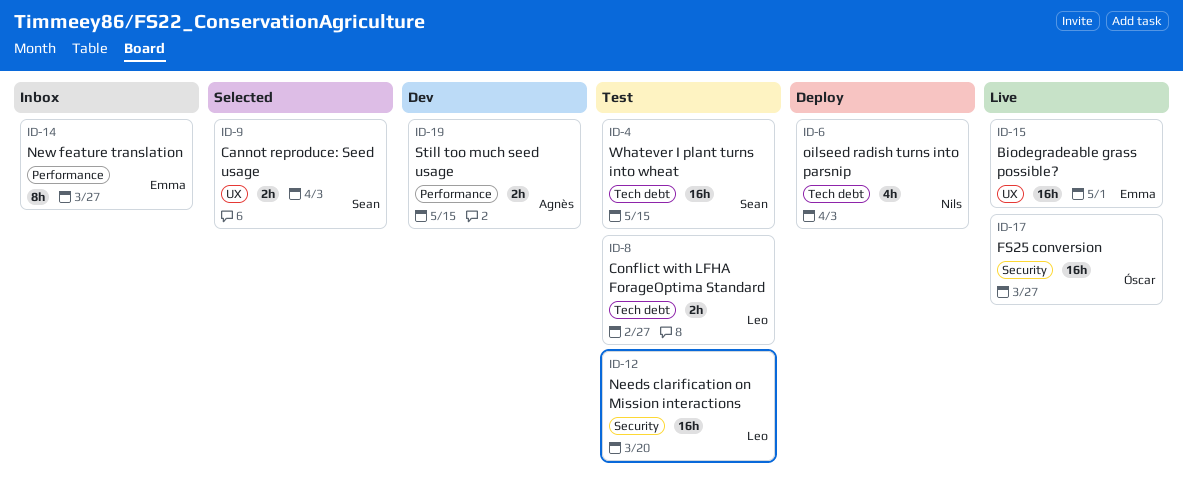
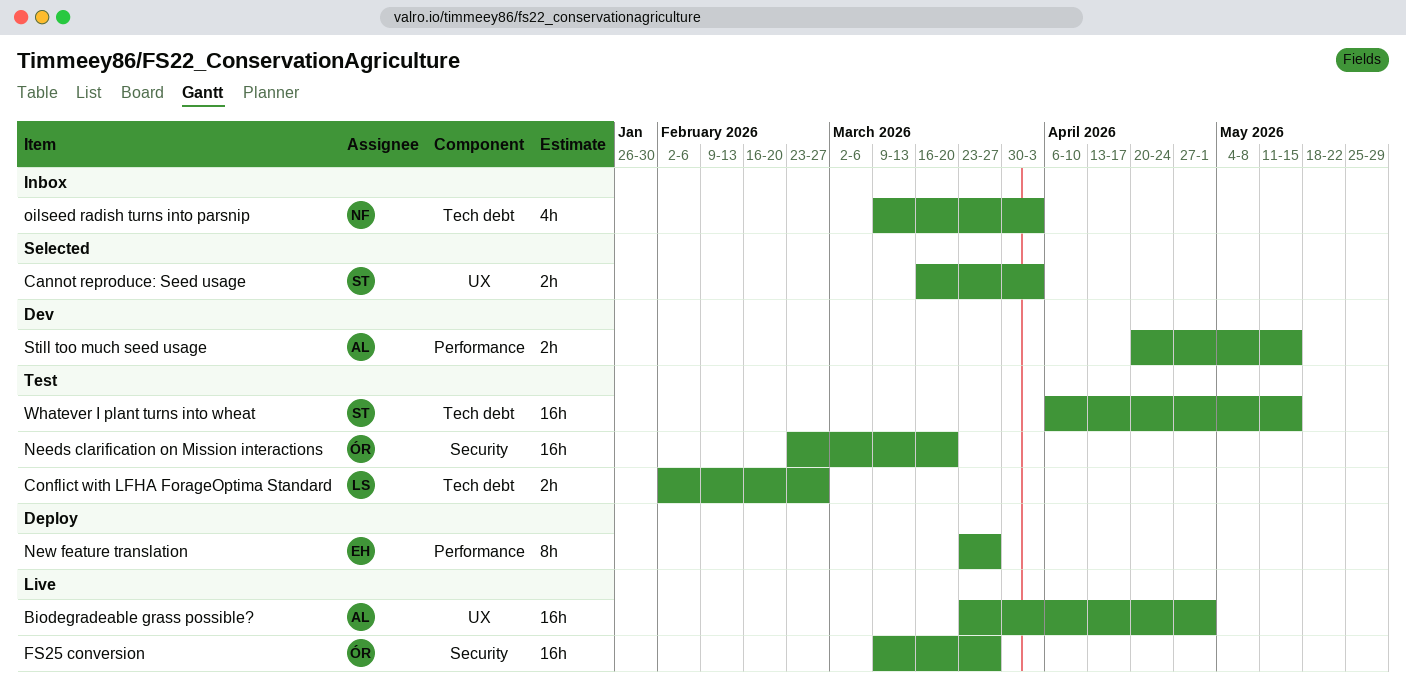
Biodegradeable grass possible?, owner: Emma -> Agnès
Needs clarification on Mission interactions, owner: Leo -> Óscar
New feature translation, status: Inbox -> Deploy
oilseed radish turns into parsnip, status: Deploy -> Inbox

